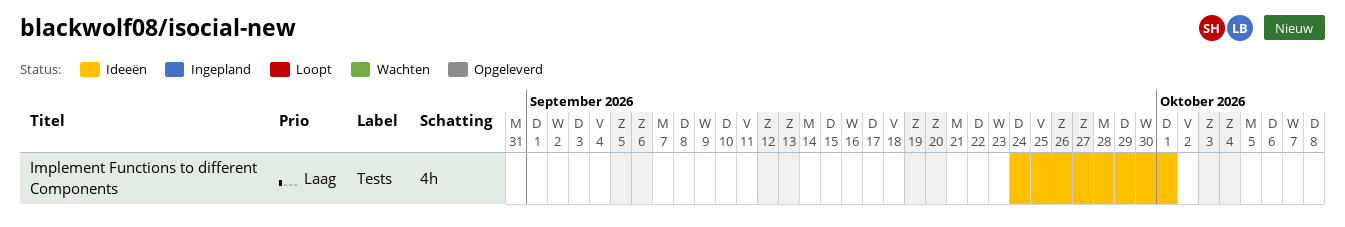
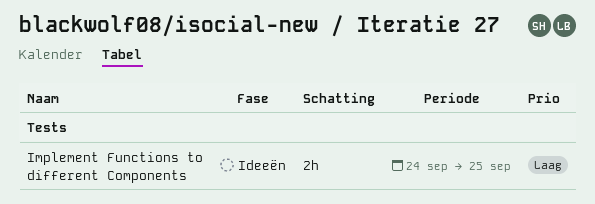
Implement Functions to different Components, estimate: 4h -> 2h
Implement Functions to different Components, due: Oct 1 -> Sep 25

